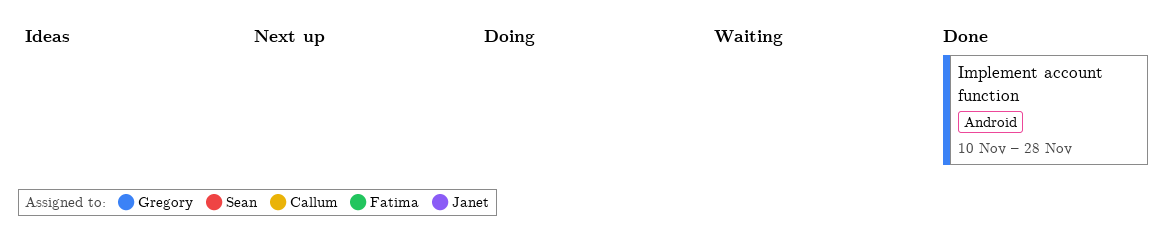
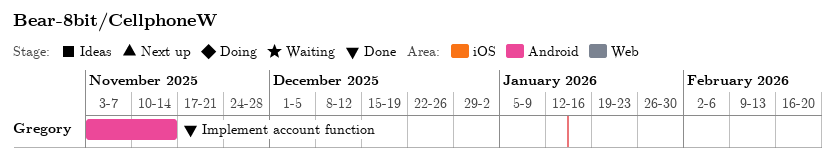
Implement account function, start: Nov 10 -> Nov 3
Implement account function, due: Nov 28 -> Nov 14

